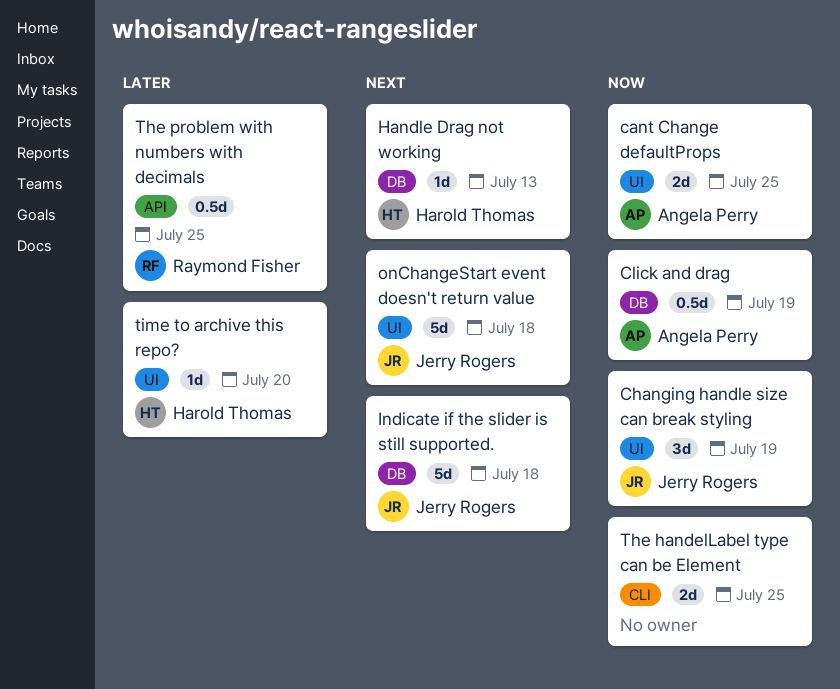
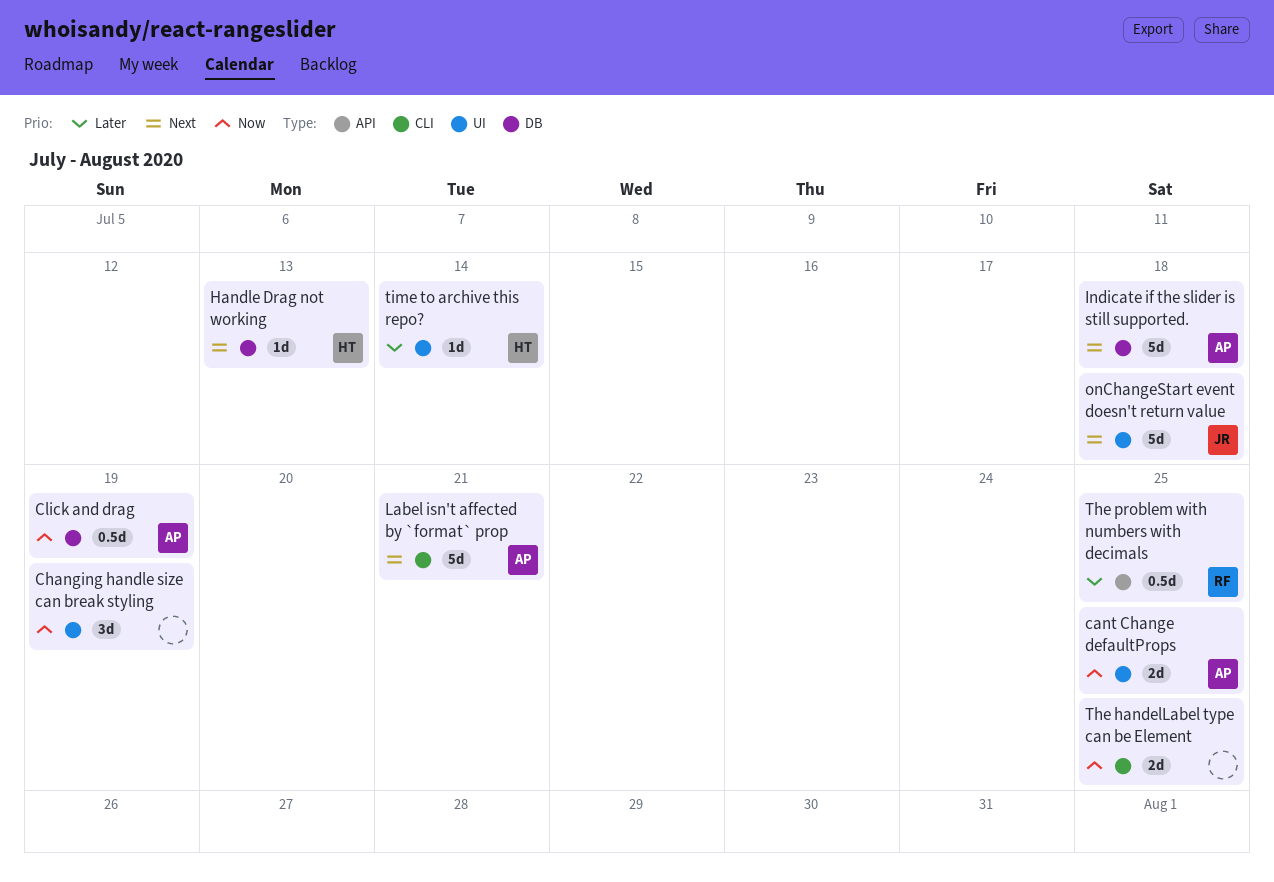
Changing handle size can break styling, owner: Jerry Rogers -> none
Indicate if the slider is still supported., owner: Jerry Rogers -> Angela Perry
Label isn't affected by `format` prop: none -> present
time to archive this repo?, due: Jul 20 -> Jul 14

